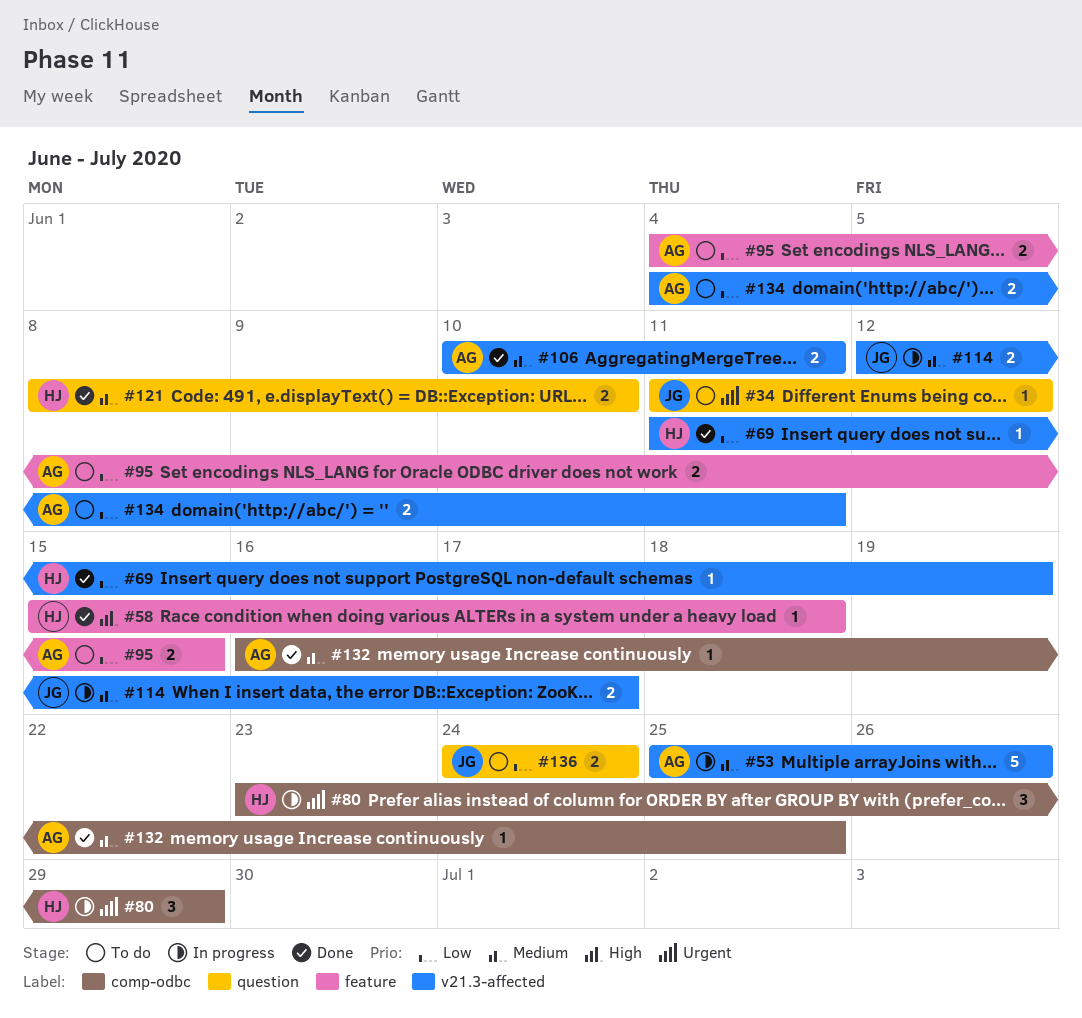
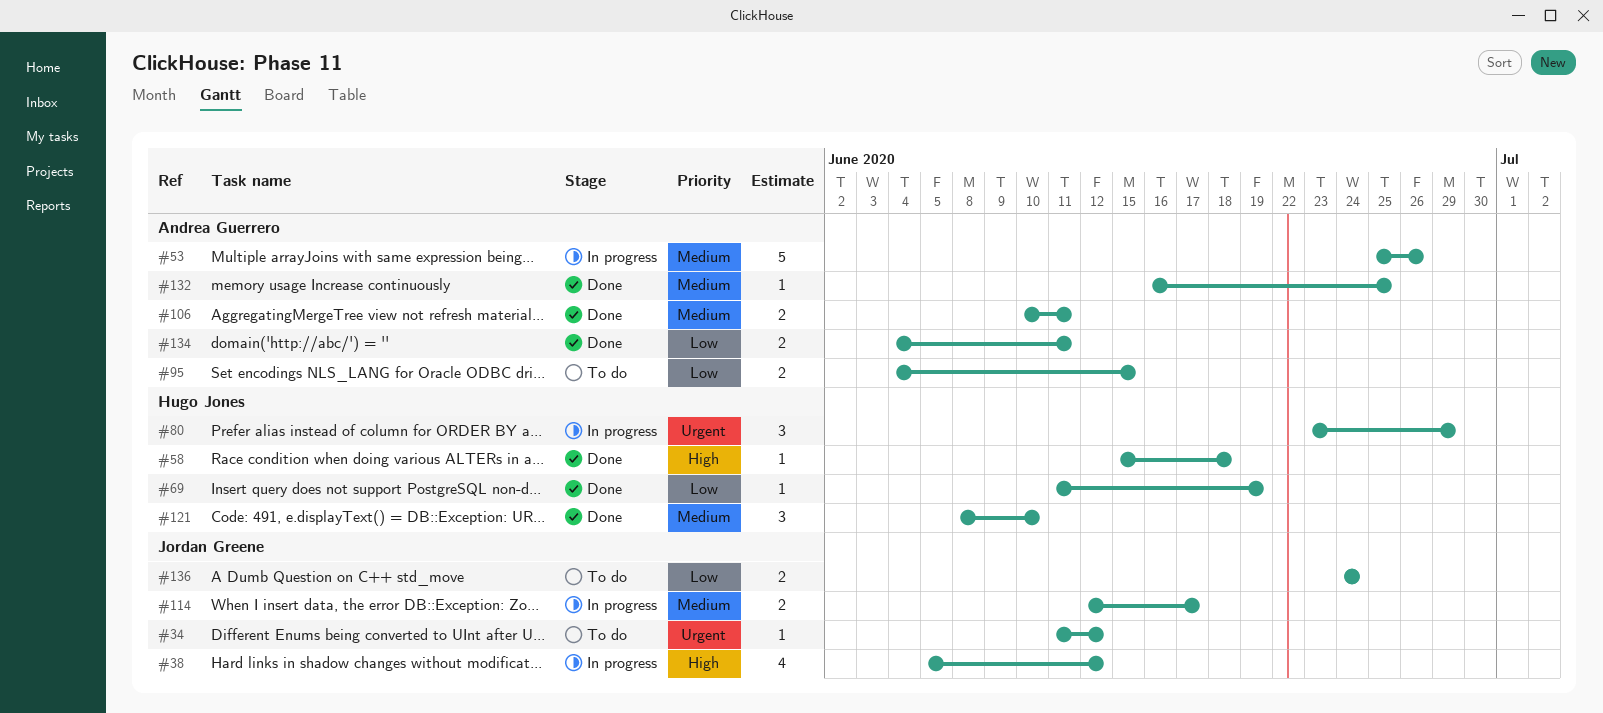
#38: none -> present
#121, estimate: 2 -> 3
#134, status: To do -> Done

